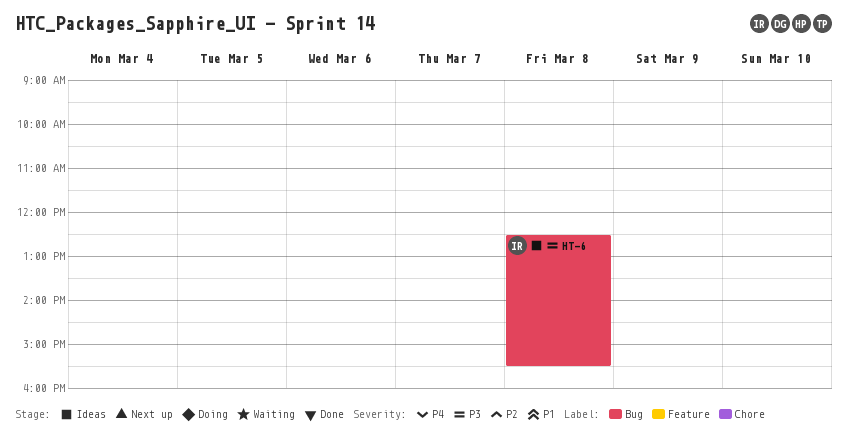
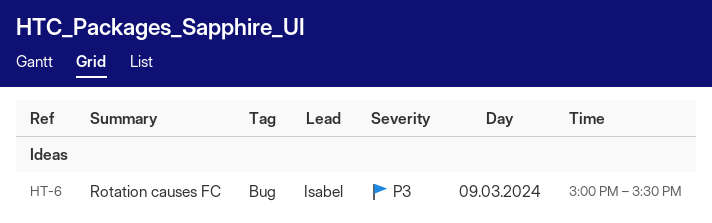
HT-6, day: Mar 8 -> Mar 9
HT-6, begins: 12:30 -> 15:00

